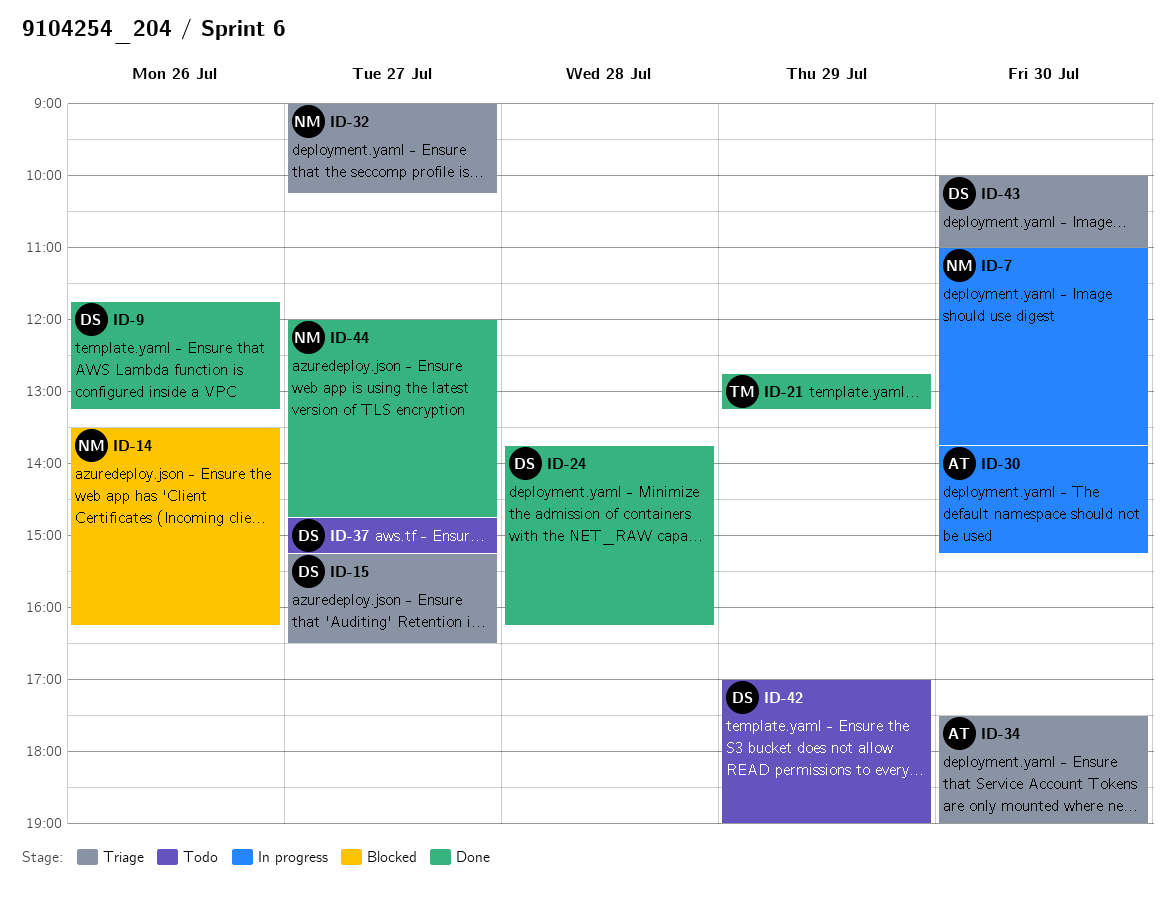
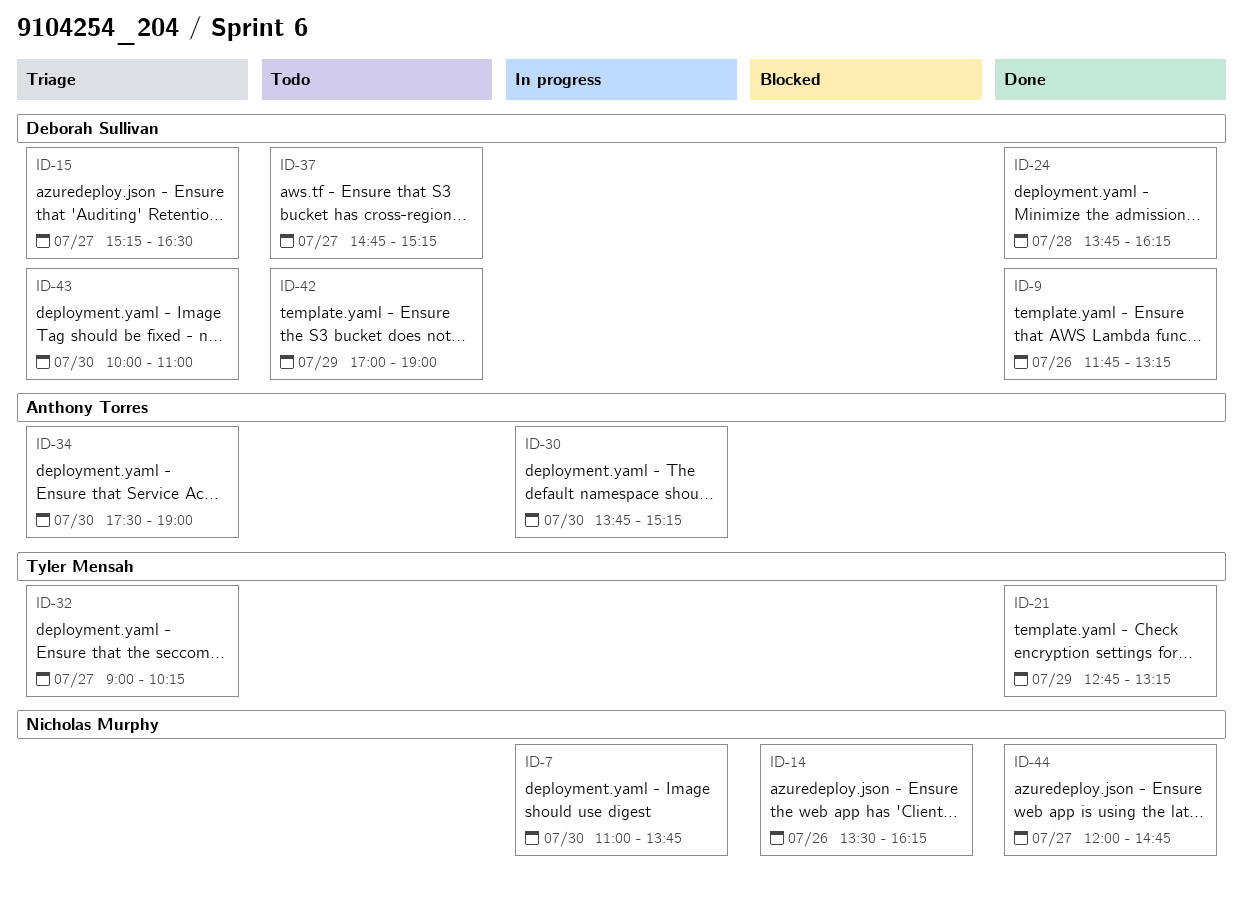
ID-32, owner: Nicholas Murphy -> Tyler Mensah

